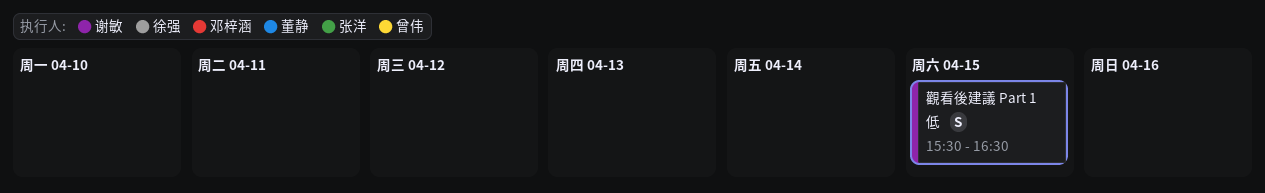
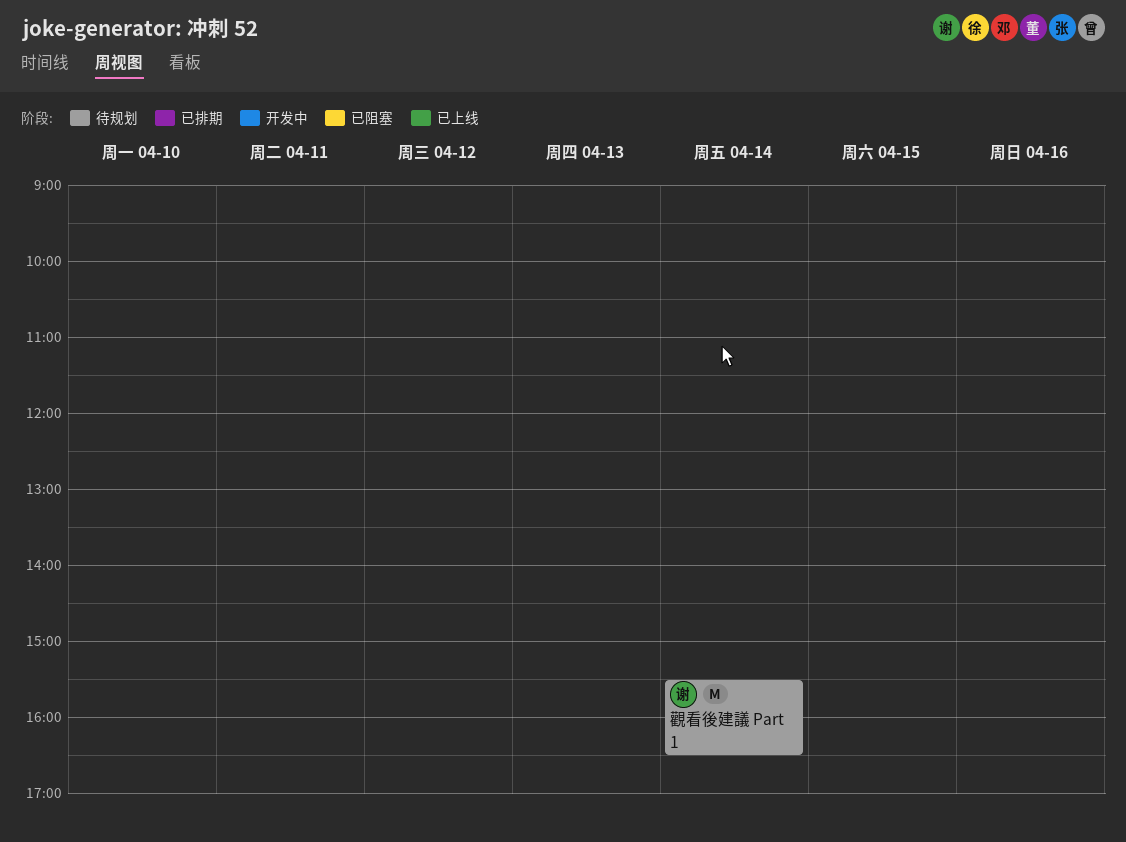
觀看後建議 Part 1, estimate: S -> M
觀看後建議 Part 1, day: Apr 15 -> Apr 14

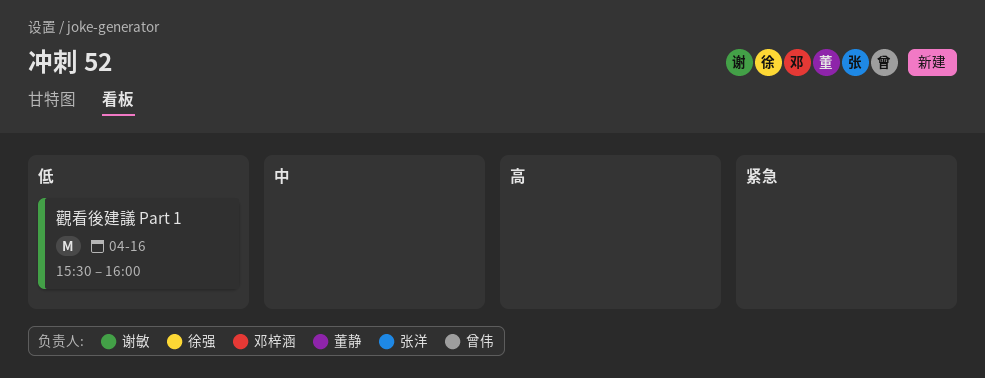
觀看後建議 Part 1, day: Apr 14 -> Apr 16
觀看後建議 Part 1, ends: 16:30 -> 16:00

